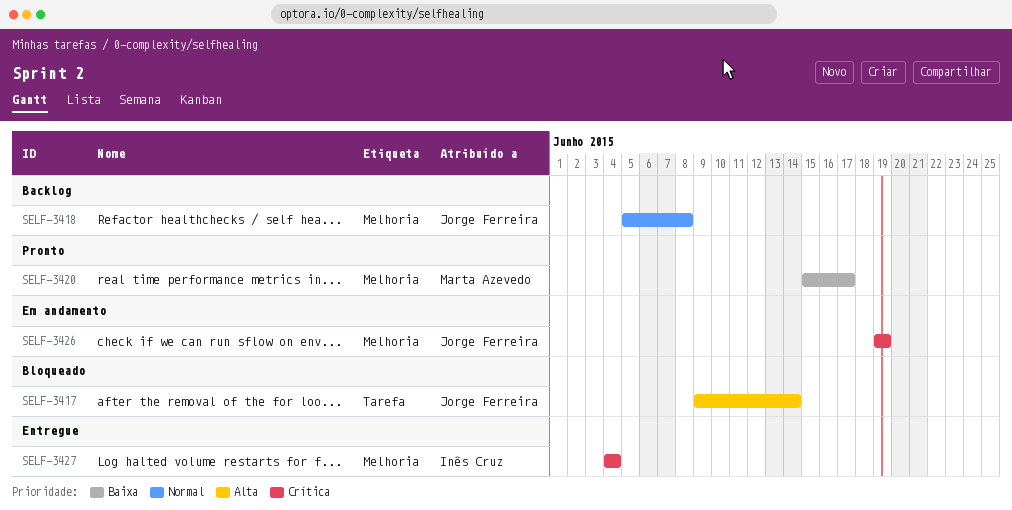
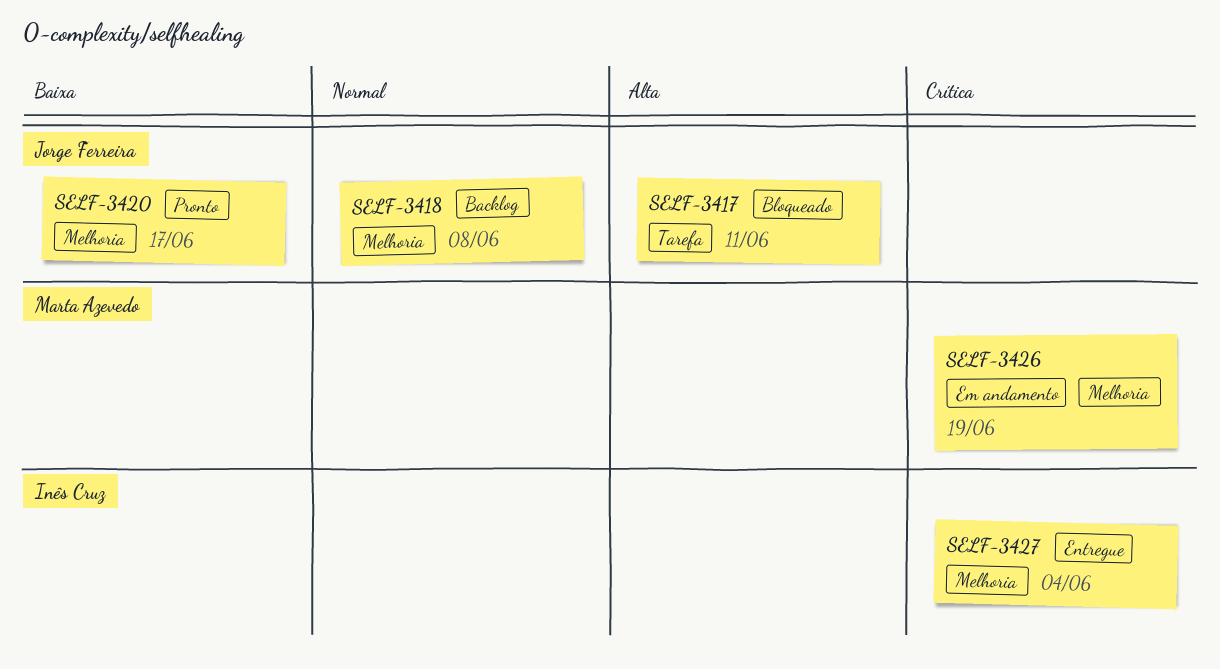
SELF-3417, due: Jun 14 -> Jun 11
SELF-3420, owner: Marta Azevedo -> Jorge Ferreira
SELF-3426, owner: Jorge Ferreira -> Marta Azevedo

